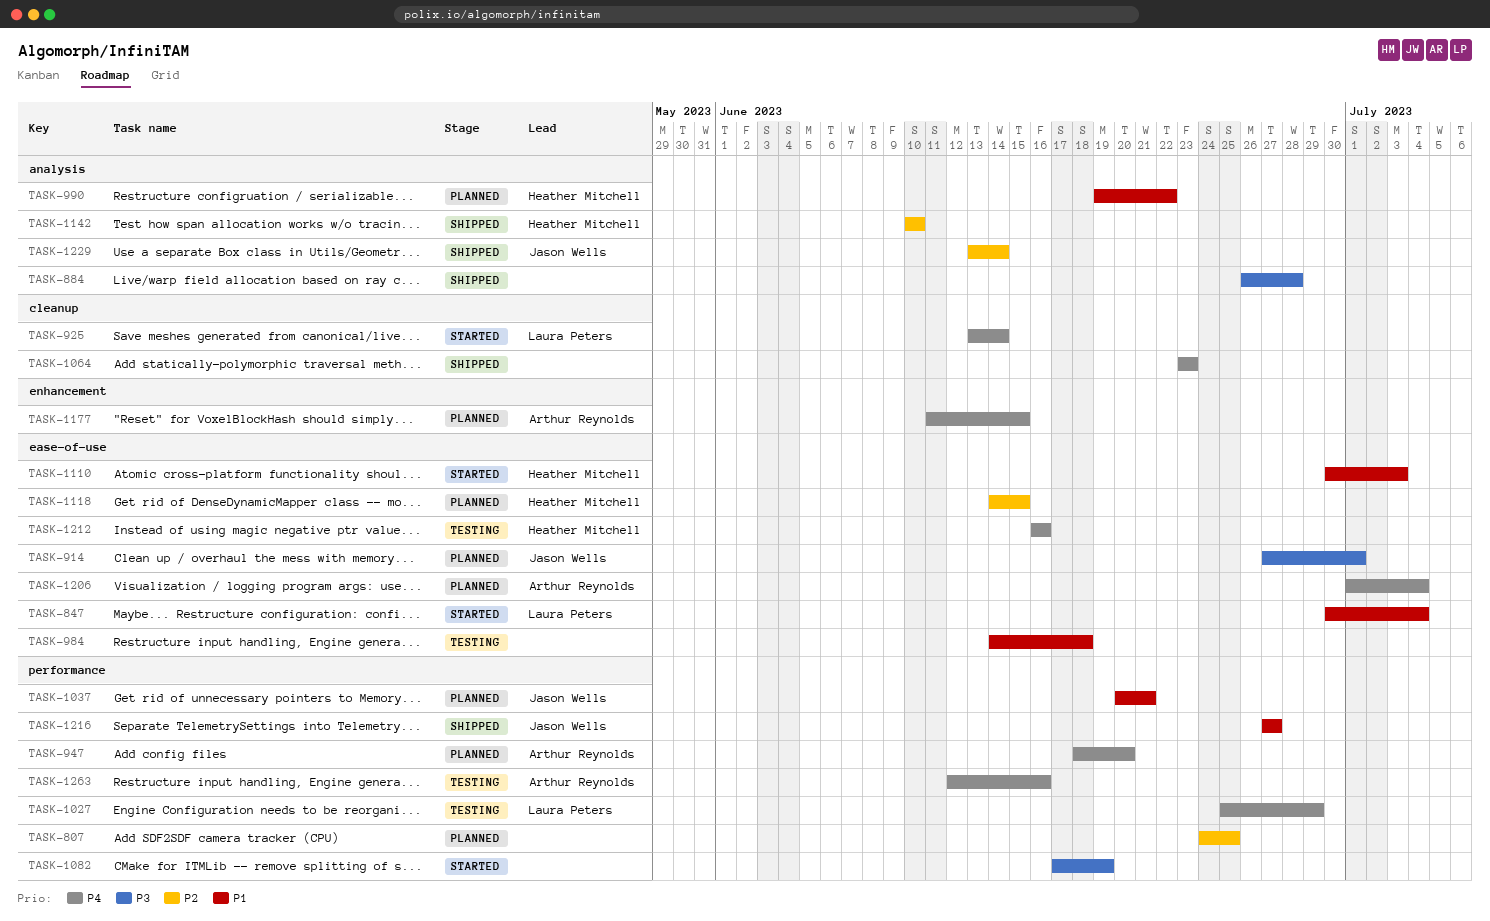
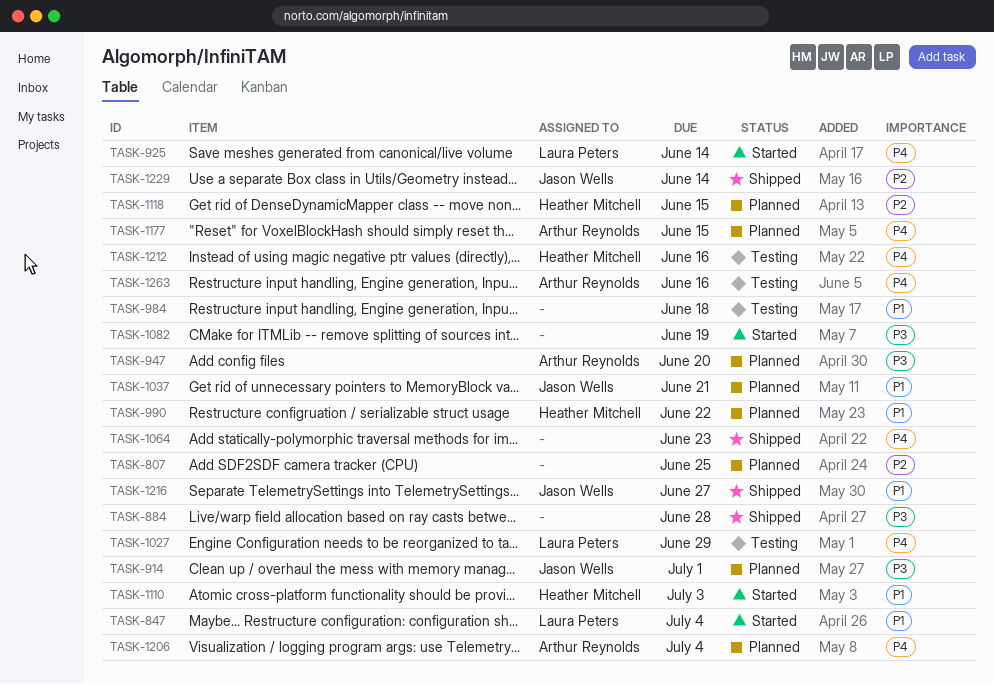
TASK-947, priority: P4 -> P3
TASK-1142: present -> none

